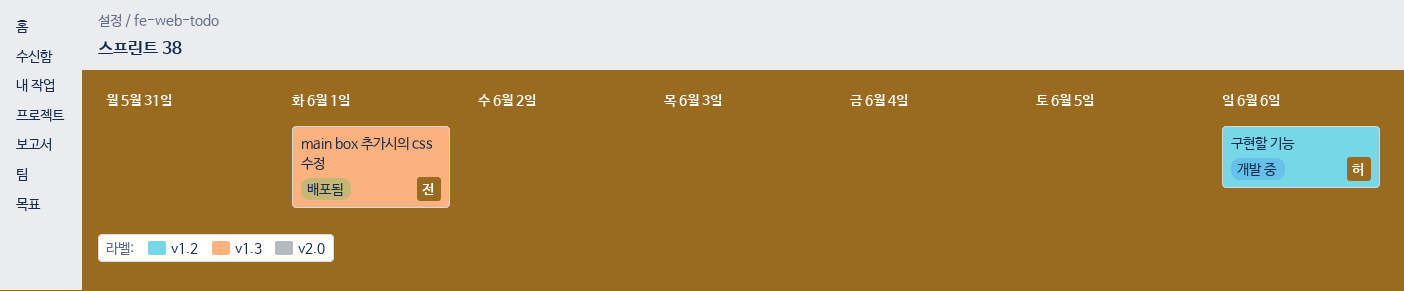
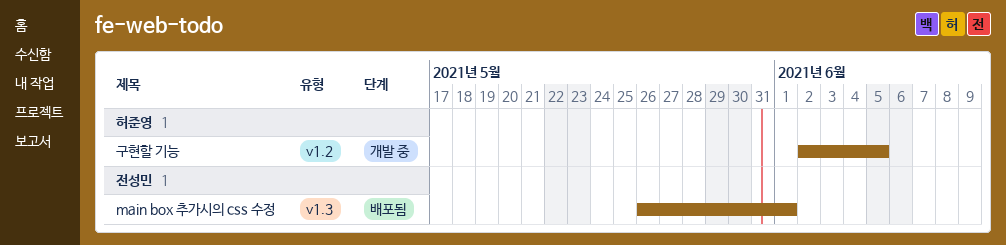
구현할 기능, due: Jun 6 -> Jun 5

